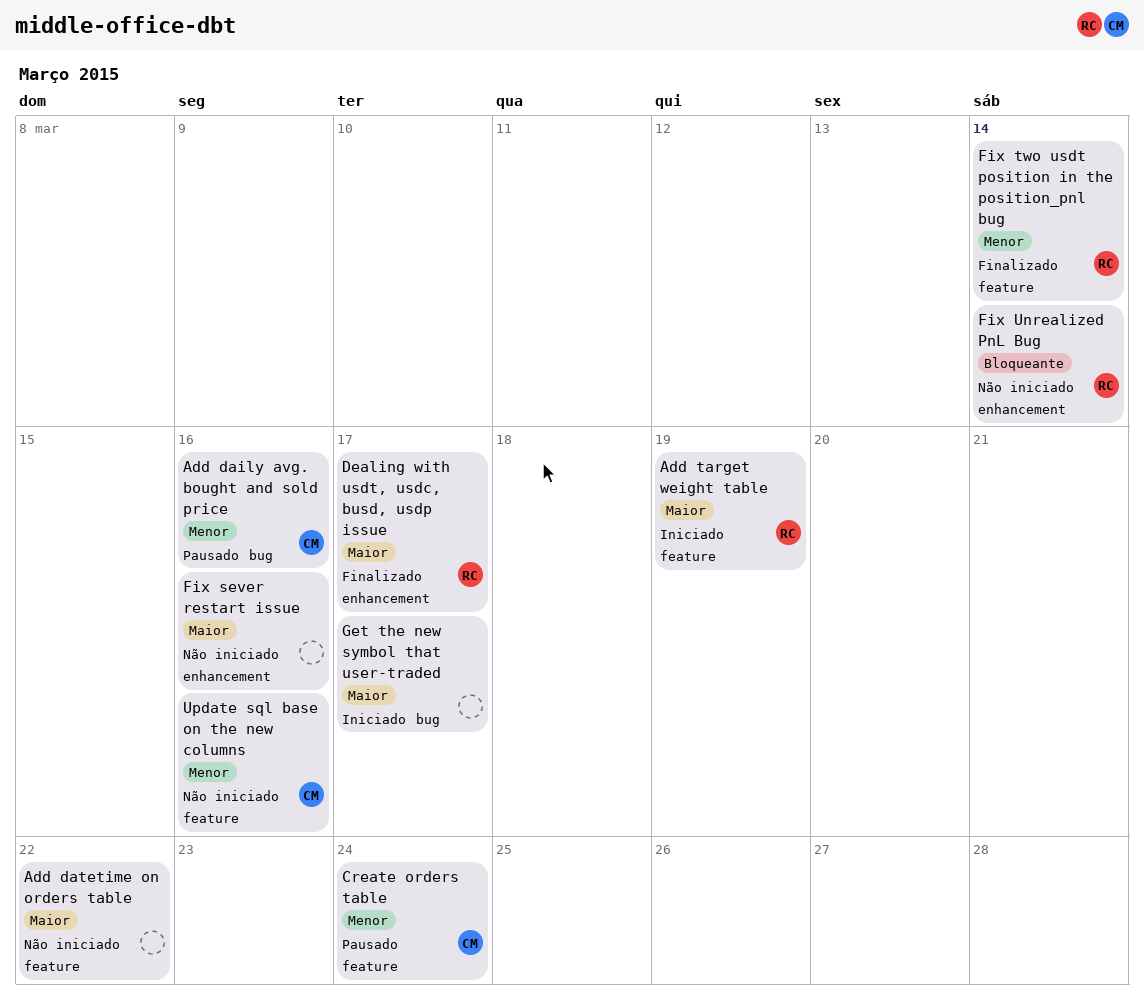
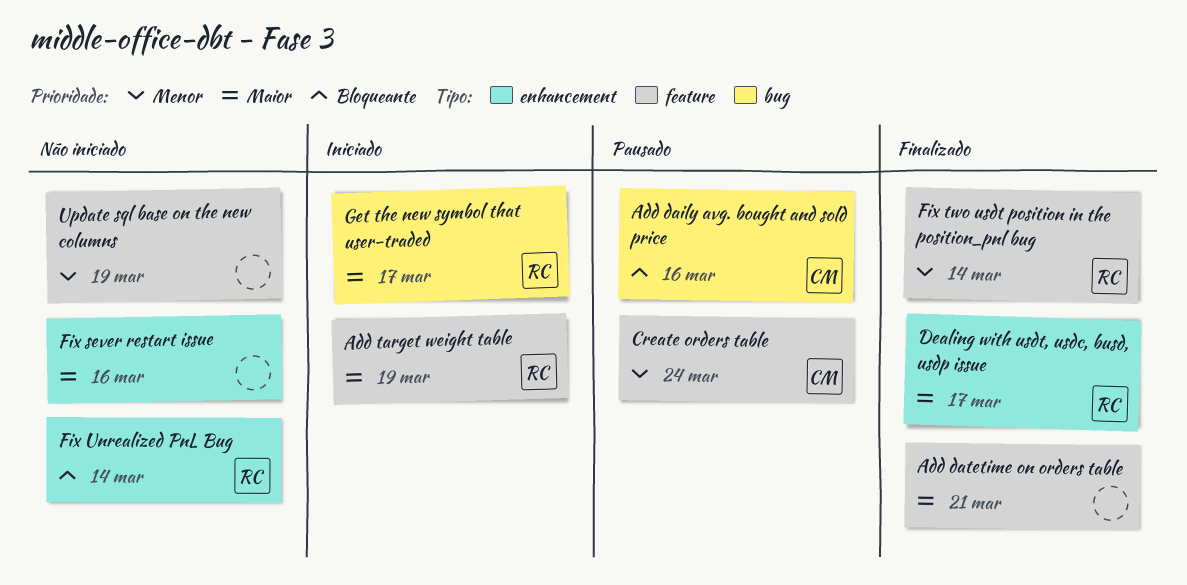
Add daily avg. bought and sold price, priority: Menor -> Bloqueante
Add datetime on orders table, status: Não iniciado -> Finalizado
Add datetime on orders table, due: Mar 22 -> Mar 21
Get the new symbol that user-traded, owner: none -> RC
Update sql base on the new columns, owner: CM -> none
Update sql base on the new columns, due: Mar 16 -> Mar 19

